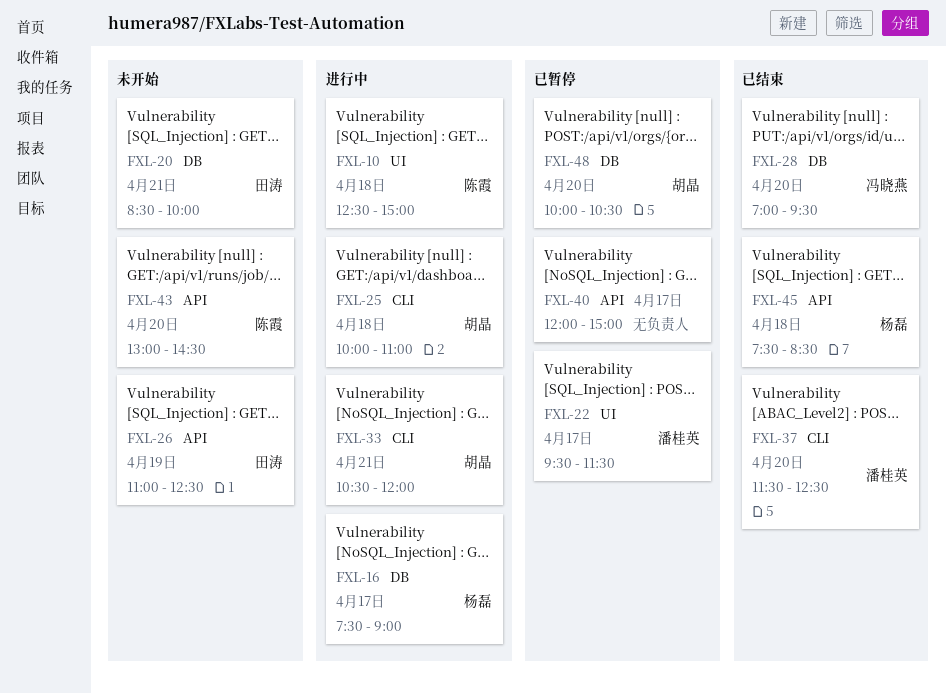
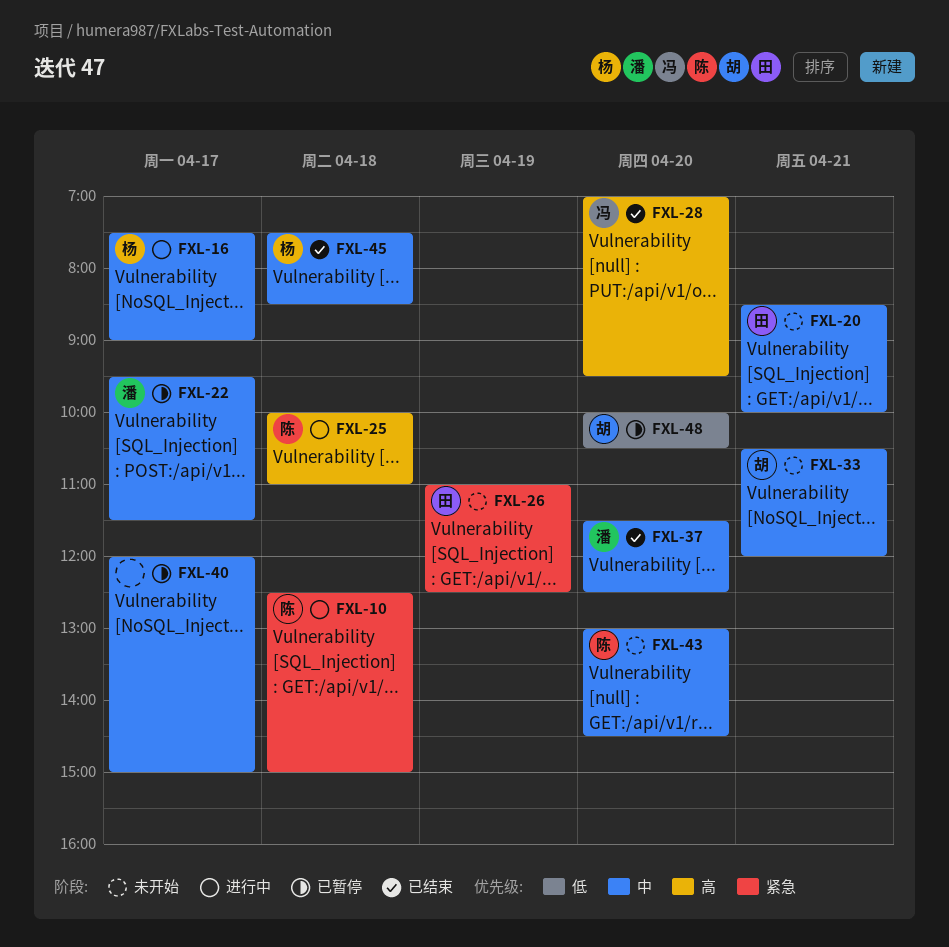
FXL-25, owner: 胡晶 -> 陈霞
FXL-33, status: 进行中 -> 未开始

